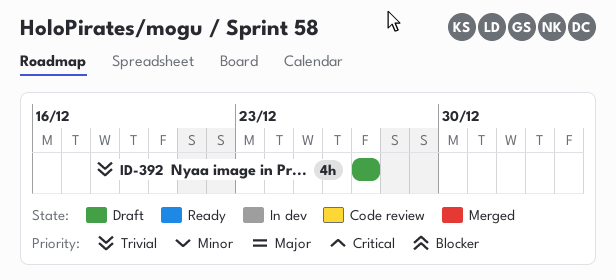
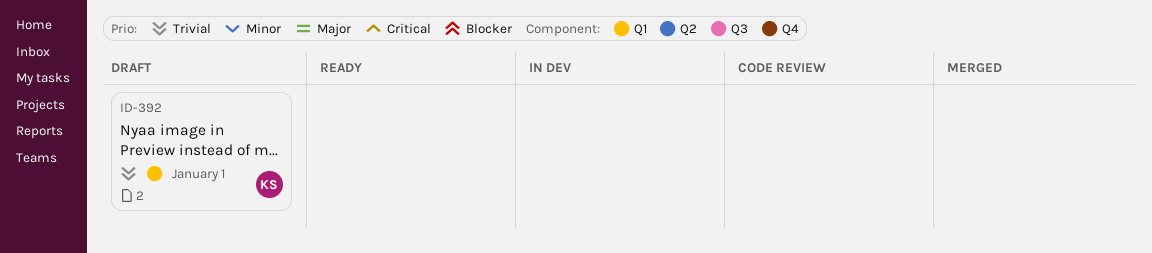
ID-392, due: Dec 27 -> Jan 1

